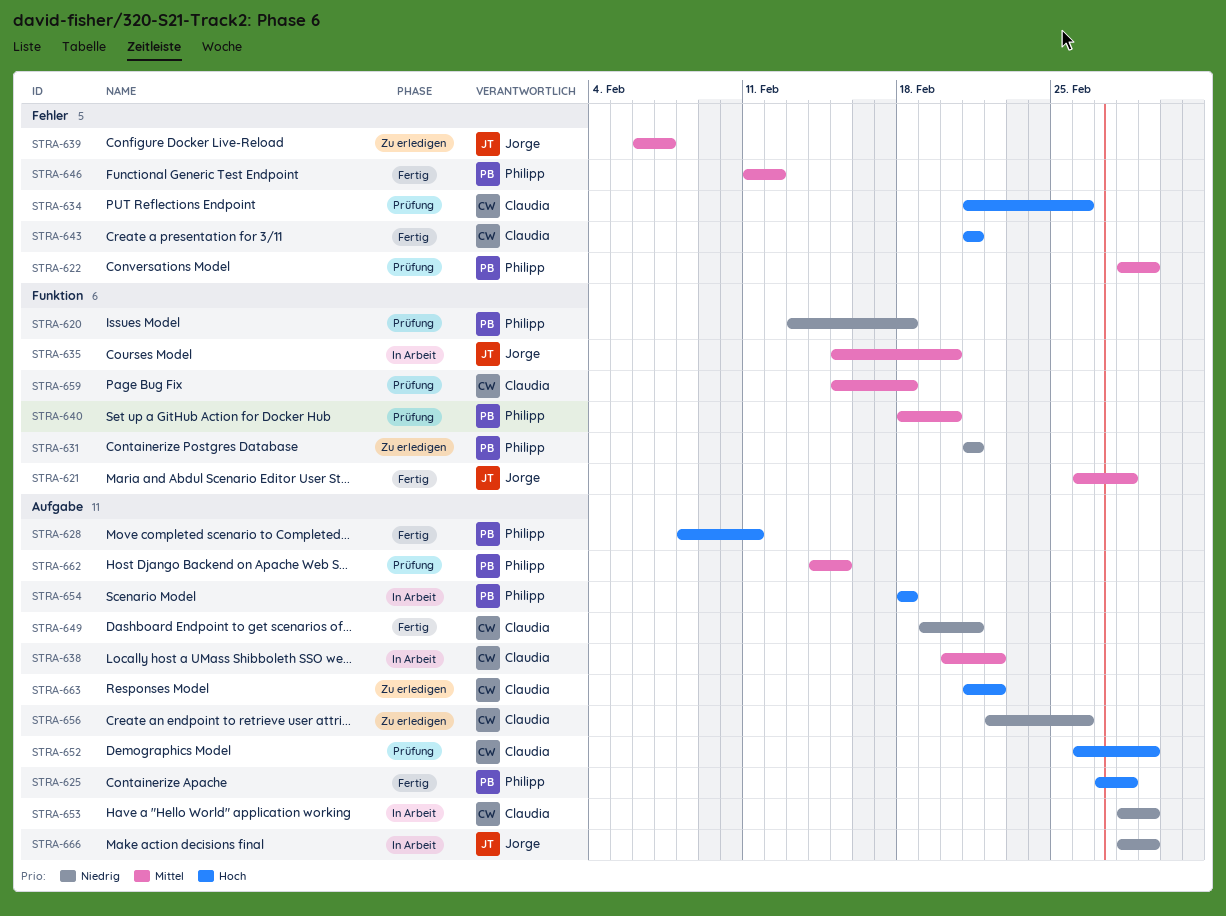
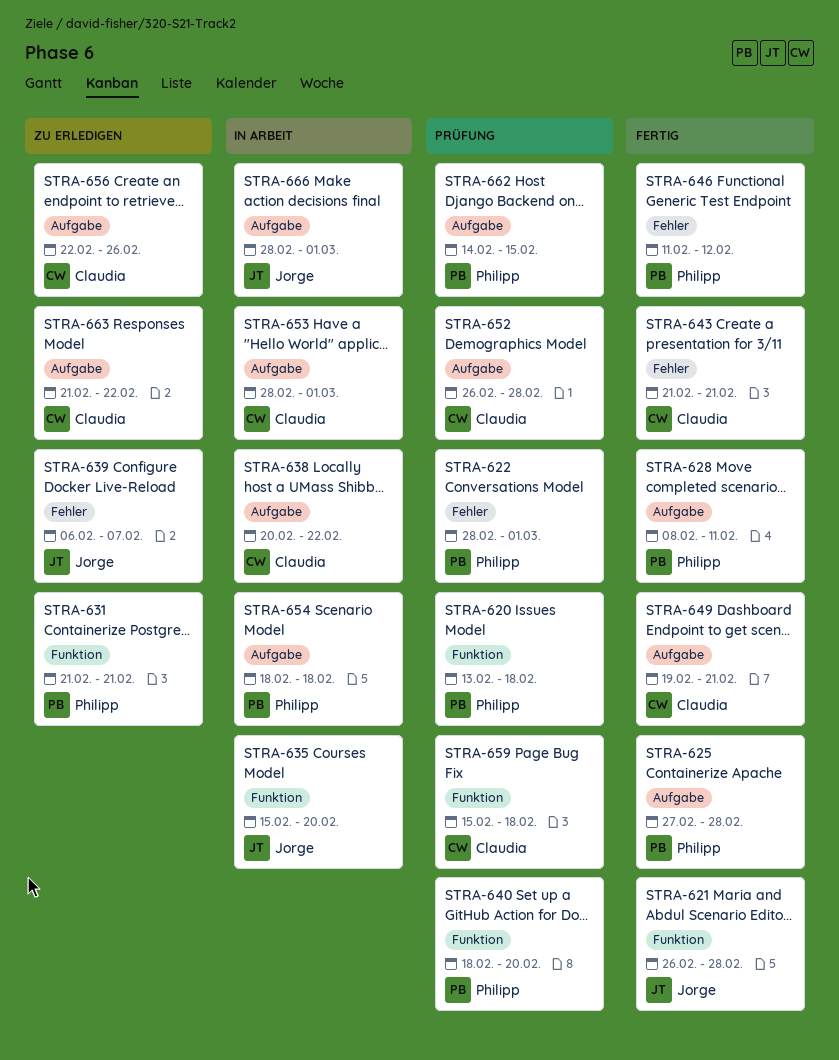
STRA-634: present -> none
STRA-652, due: Mar 1 -> Feb 28

